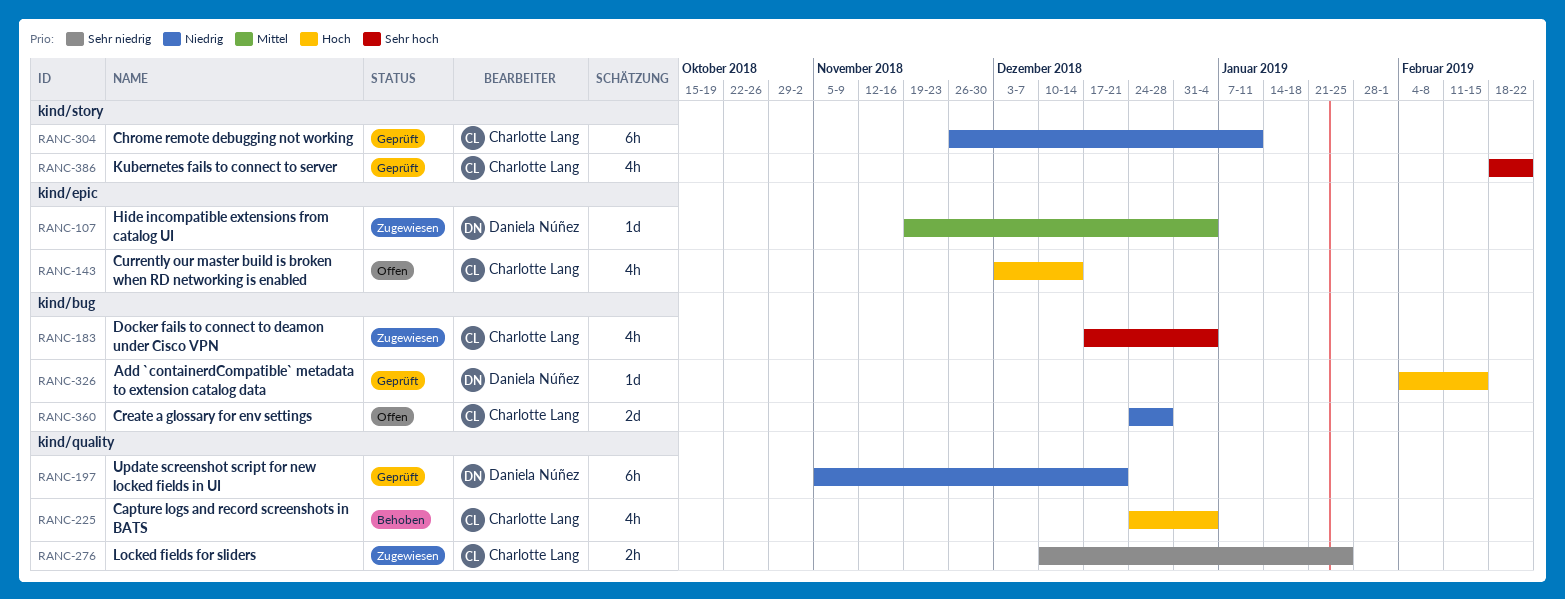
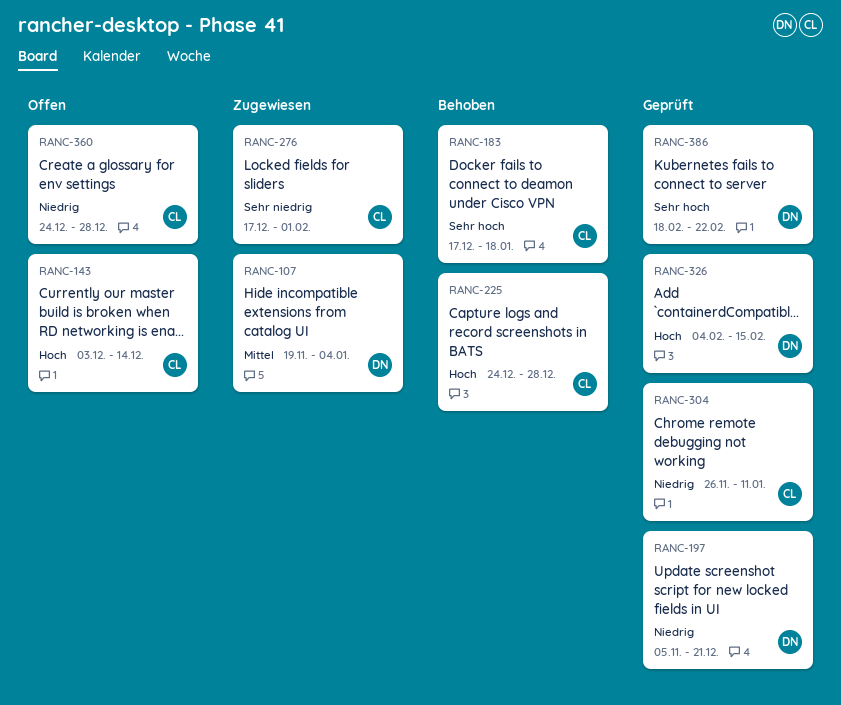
RANC-183, status: Zugewiesen -> Behoben
RANC-183, due: Jan 4 -> Jan 18
RANC-225, due: Jan 4 -> Dec 28
RANC-276, start: Dec 10 -> Dec 17
RANC-276, due: Jan 25 -> Feb 1
RANC-386, owner: Charlotte Lang -> Daniela Núñez

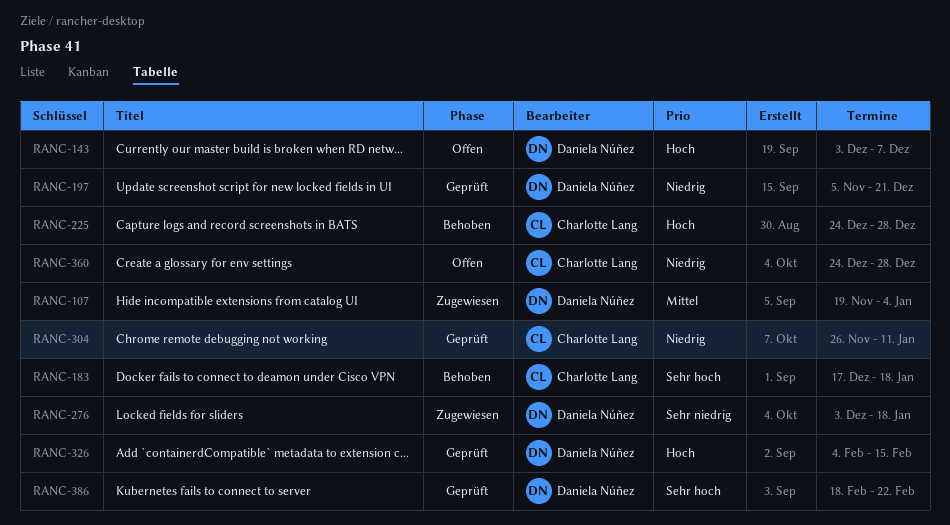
RANC-143, owner: Charlotte Lang -> Daniela Núñez
RANC-143, due: Dec 14 -> Dec 7
RANC-276, owner: Charlotte Lang -> Daniela Núñez
RANC-276, start: Dec 17 -> Dec 3
RANC-276, due: Feb 1 -> Jan 18

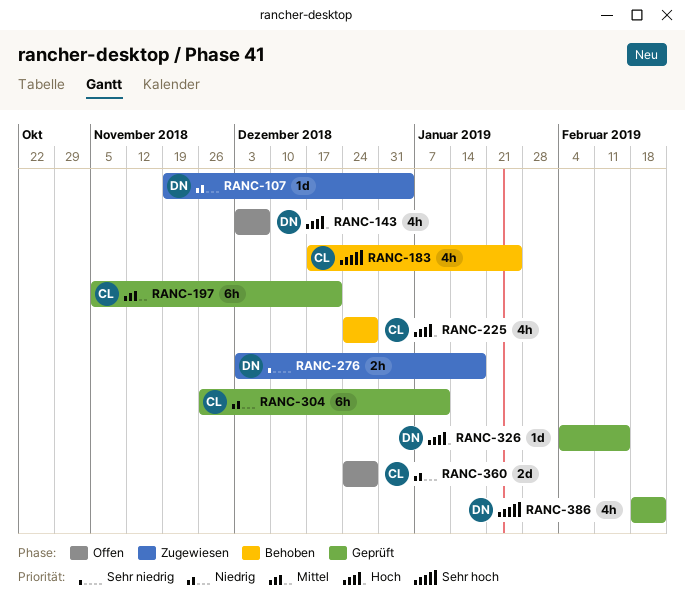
RANC-107, priority: Mittel -> Niedrig
RANC-183, due: Jan 18 -> Jan 25
RANC-197, owner: Daniela Núñez -> Charlotte Lang
RANC-197, priority: Niedrig -> Mittel

